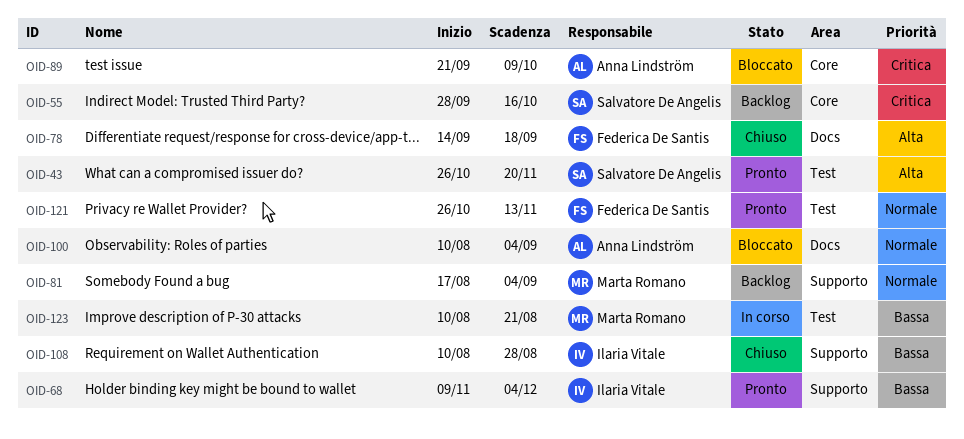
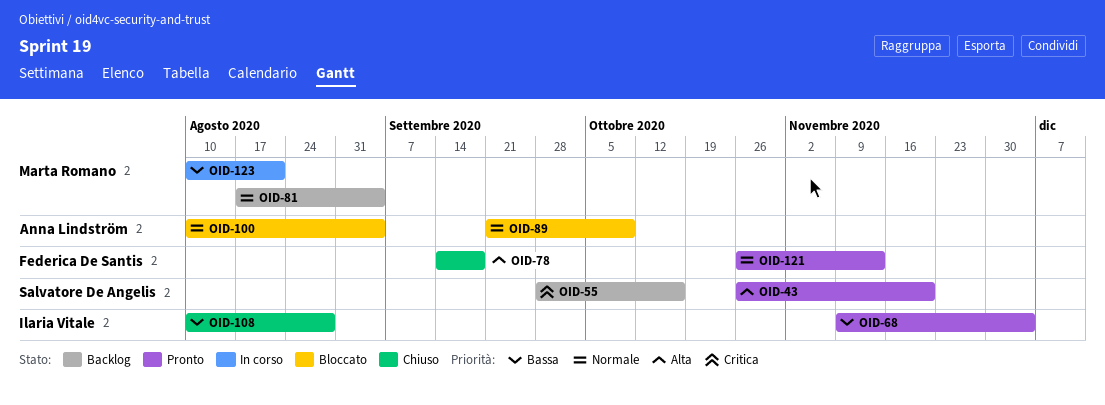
OID-89, priority: Critica -> Normale

